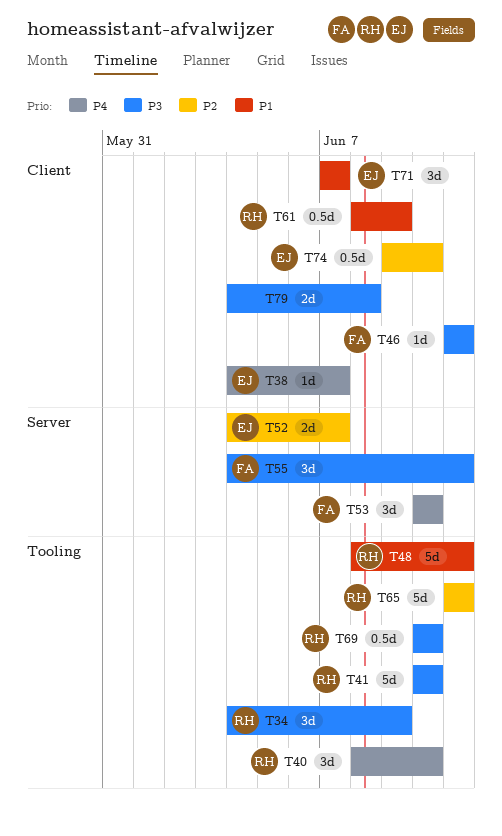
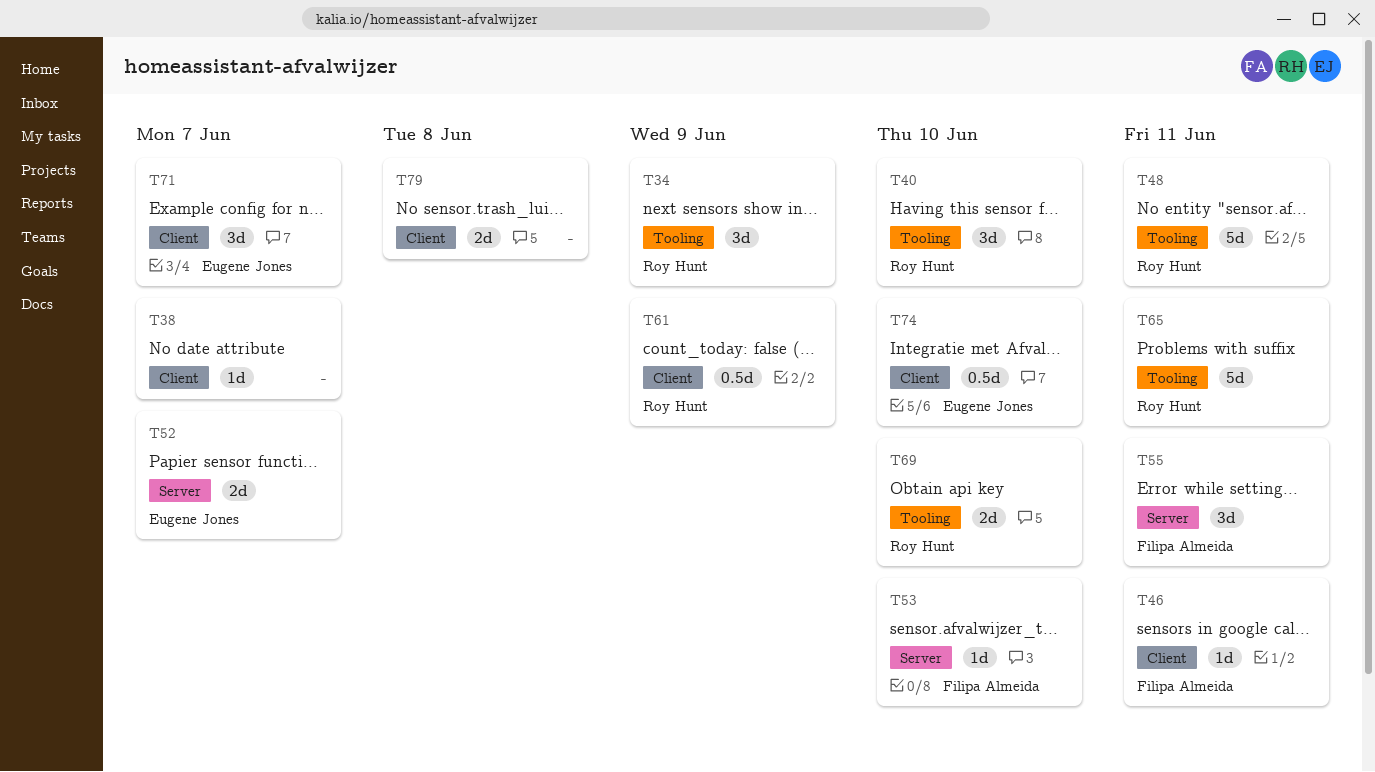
T38, owner: Eugene Jones -> none
T41: present -> none
T53, estimate: 3d -> 1d
T69, estimate: 0.5d -> 2d

